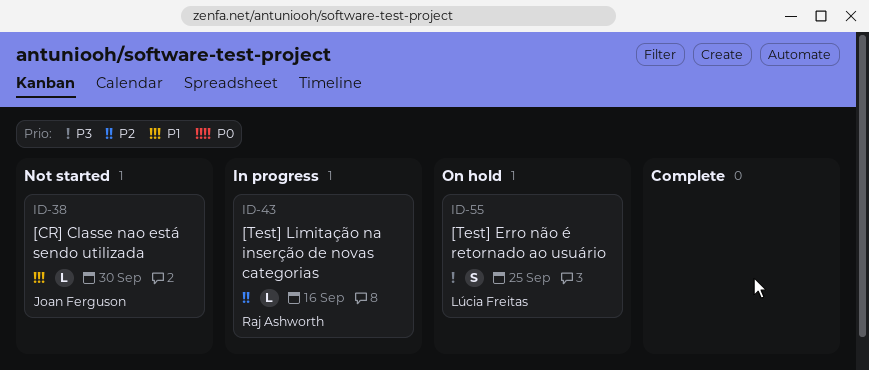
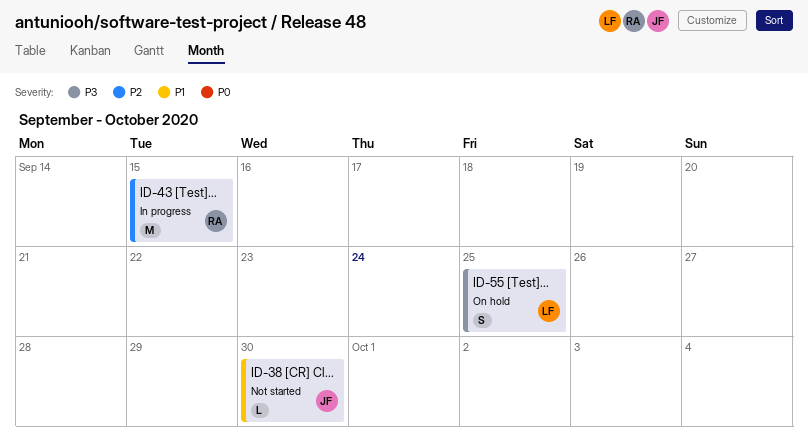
ID-43, estimate: L -> M
ID-43, due: Sep 16 -> Sep 15

